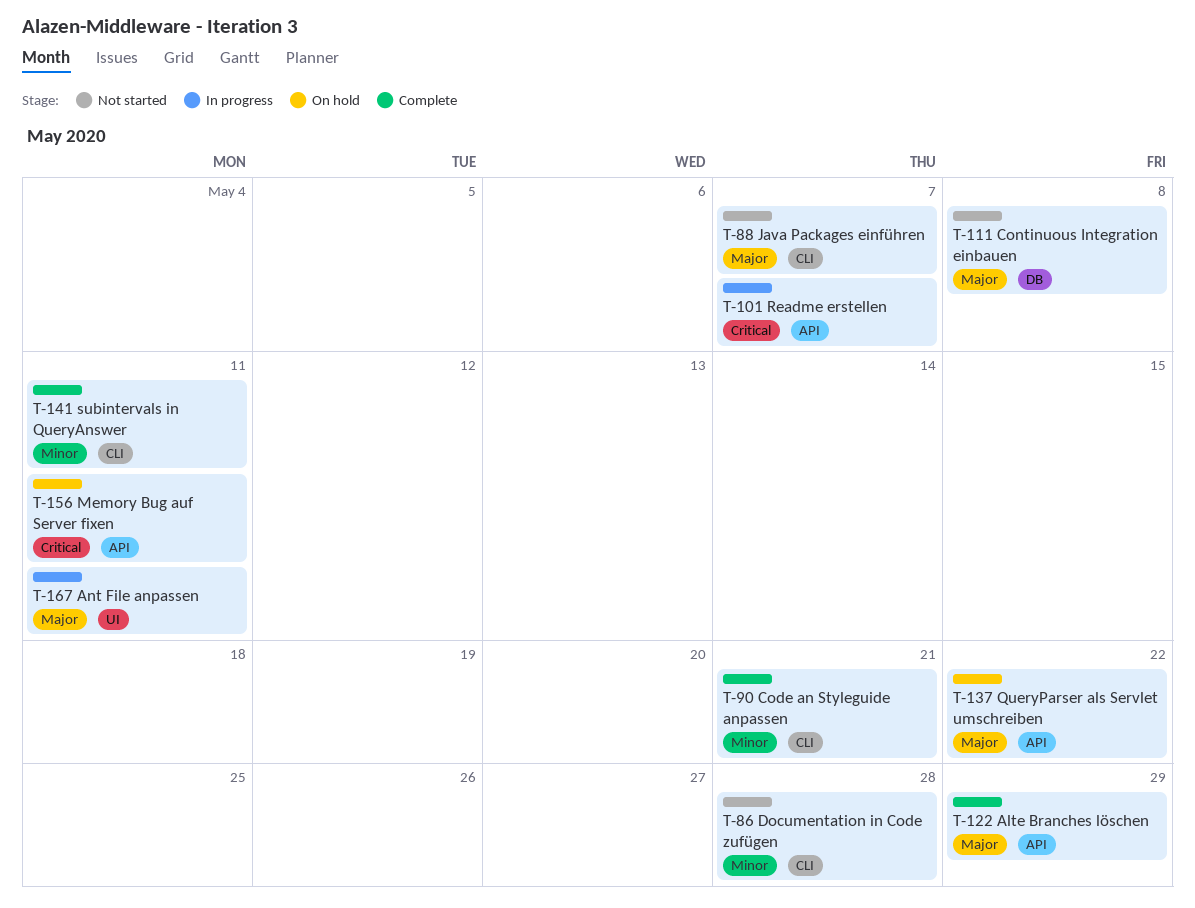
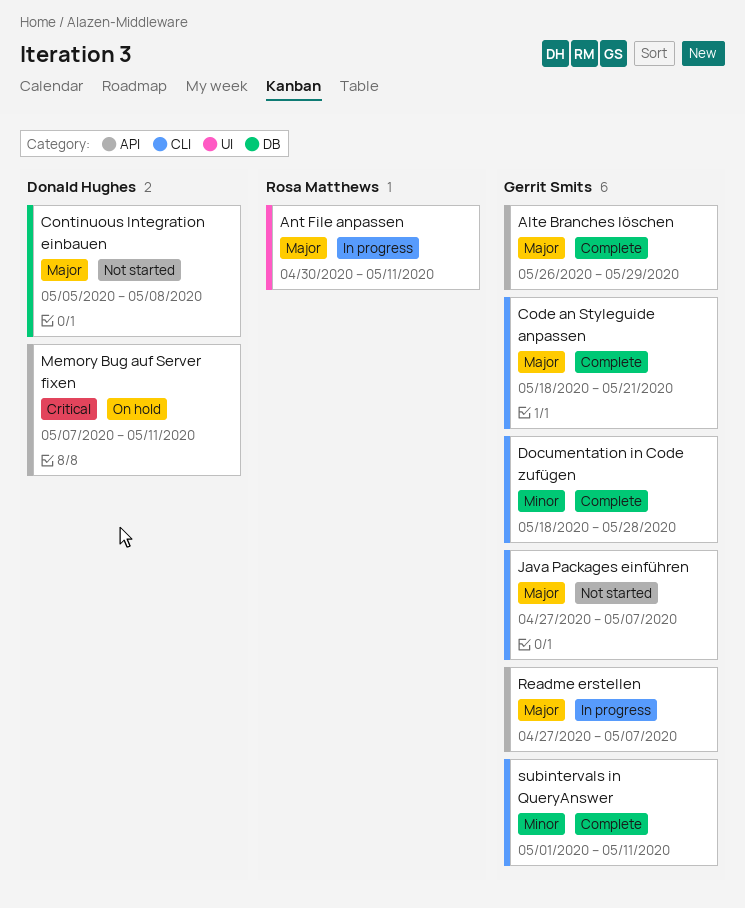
Code an Styleguide anpassen, priority: Minor -> Major
Documentation in Code zufügen, status: Not started -> Complete
QueryParser als Servlet umschreiben: present -> none
Readme erstellen, priority: Critical -> Major

